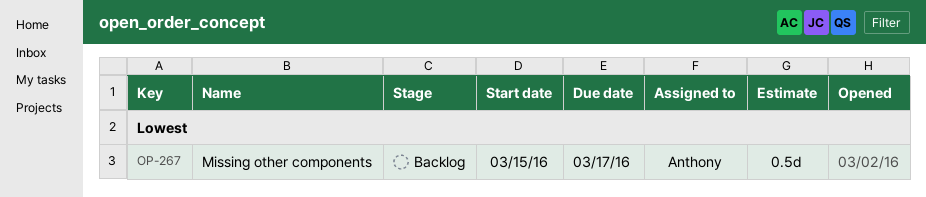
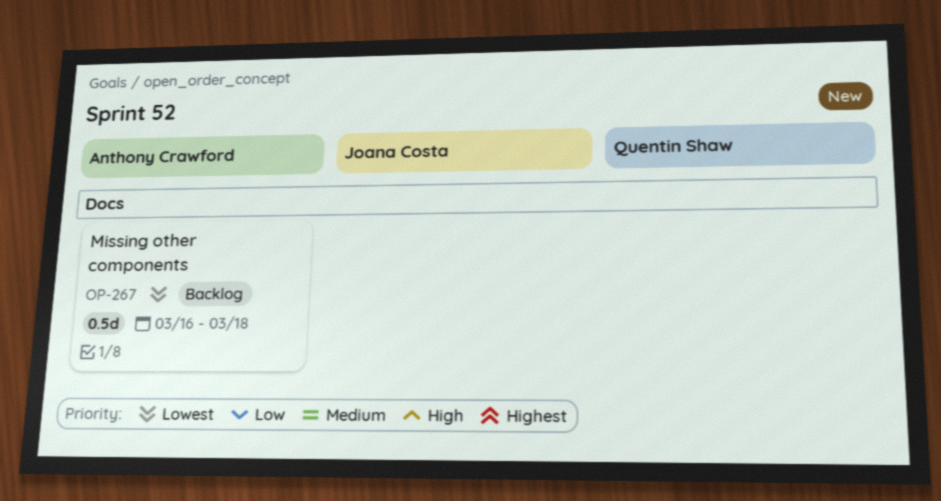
OP-267, start: Mar 15 -> Mar 16
OP-267, due: Mar 17 -> Mar 18

